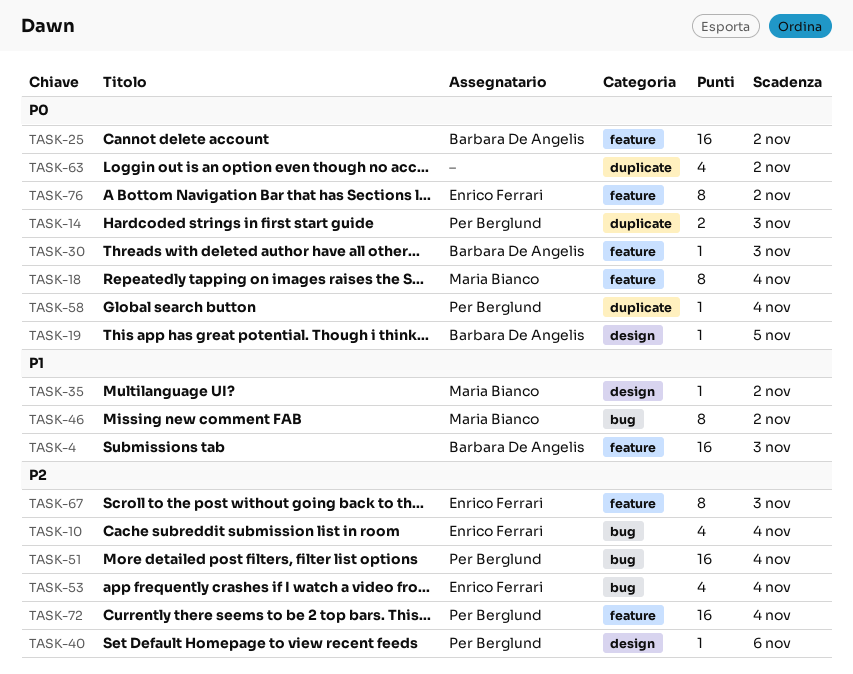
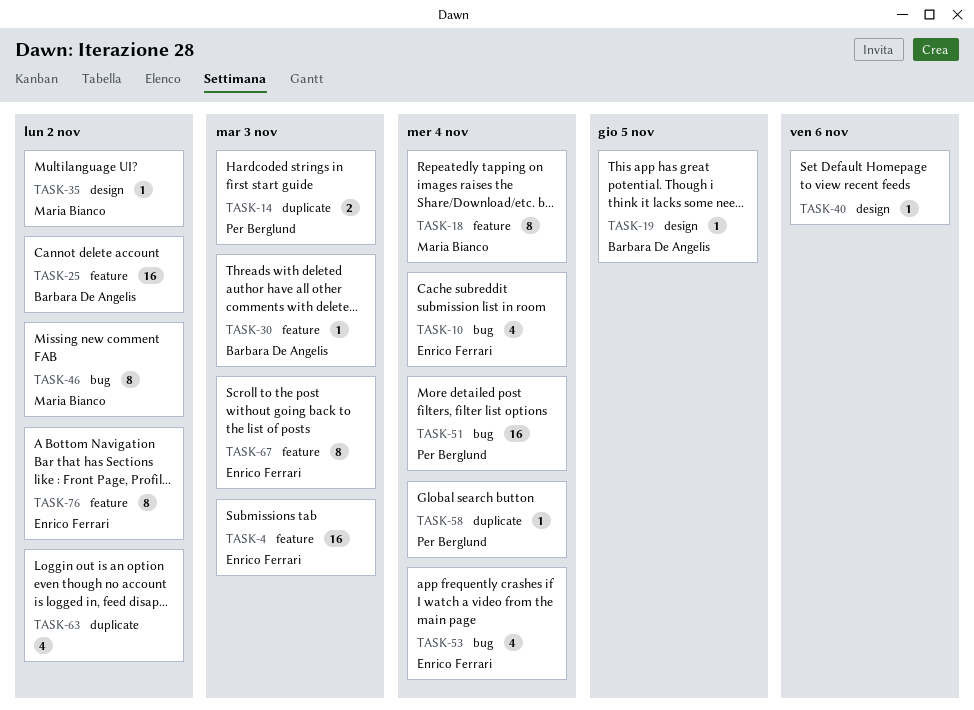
TASK-4, owner: Barbara De Angelis -> Enrico Ferrari
TASK-40, owner: Per Berglund -> none
TASK-72: present -> none

